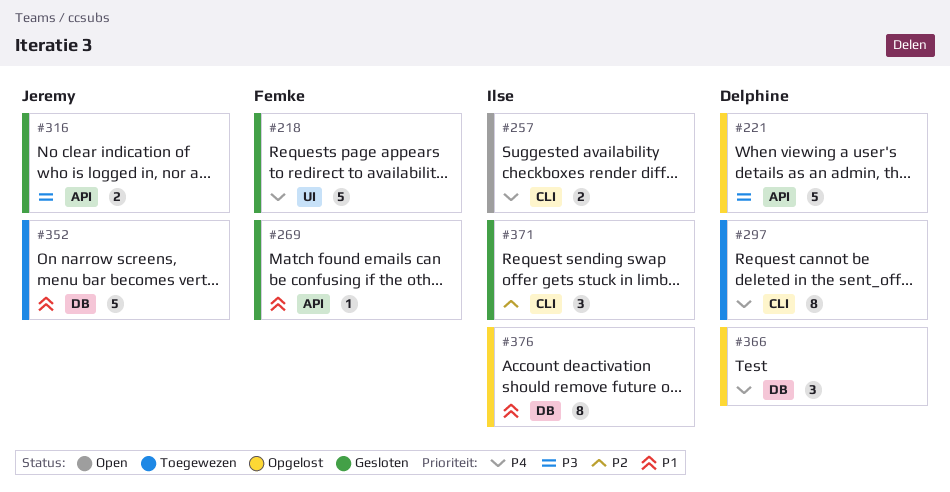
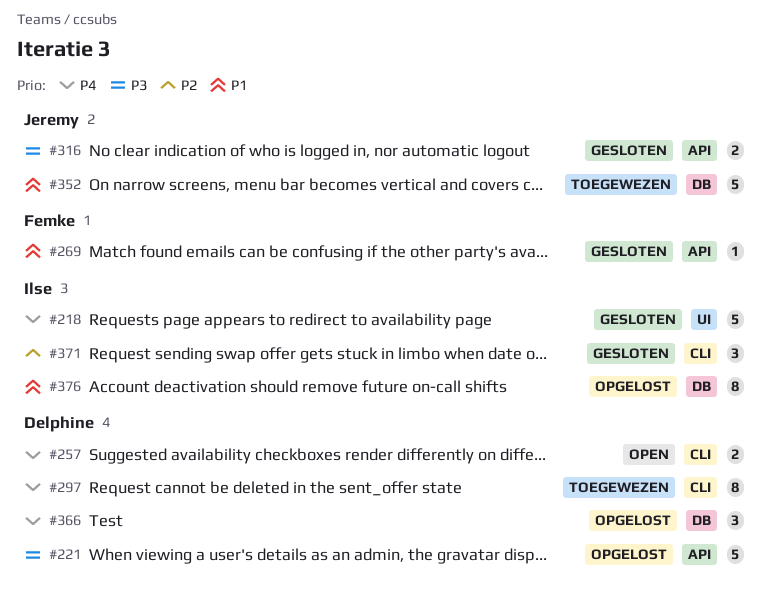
#218, owner: Femke -> Ilse
#257, owner: Ilse -> Delphine

